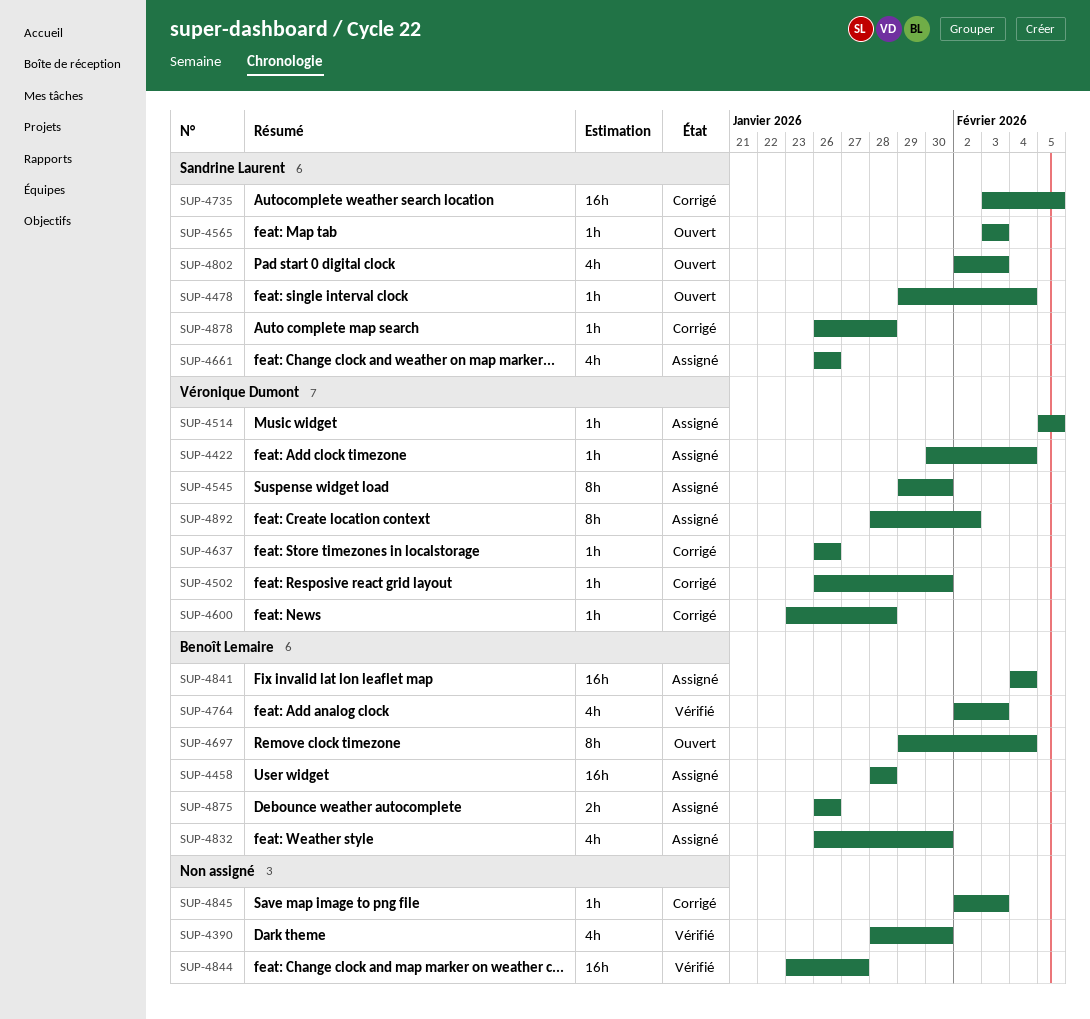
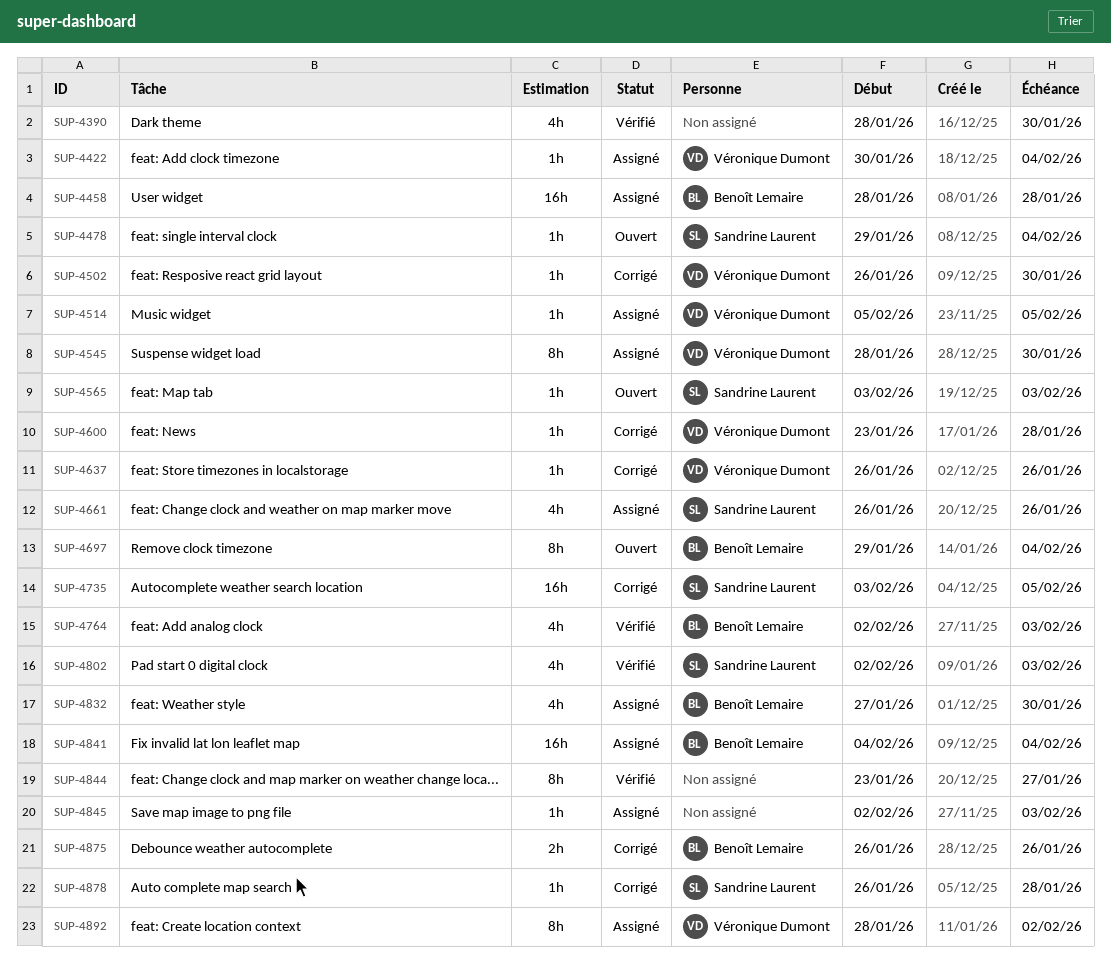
SUP-4545, start: Jan 29 -> Jan 28
SUP-4802, status: Ouvert -> Vérifié
SUP-4832, start: Jan 26 -> Jan 27
SUP-4844, estimate: 16h -> 8h
SUP-4845, status: Corrigé -> Assigné
SUP-4875, status: Assigné -> Corrigé

